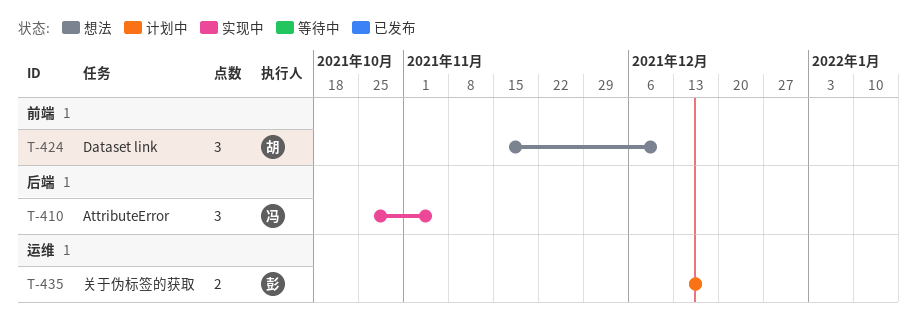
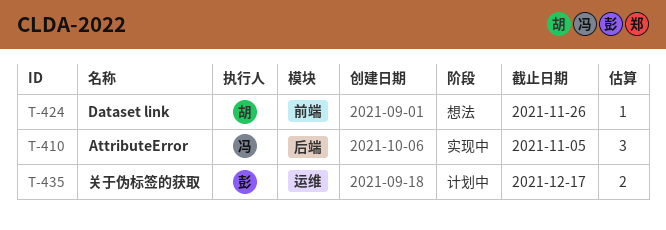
T-424, estimate: 3 -> 1
T-424, due: Dec 10 -> Nov 26

